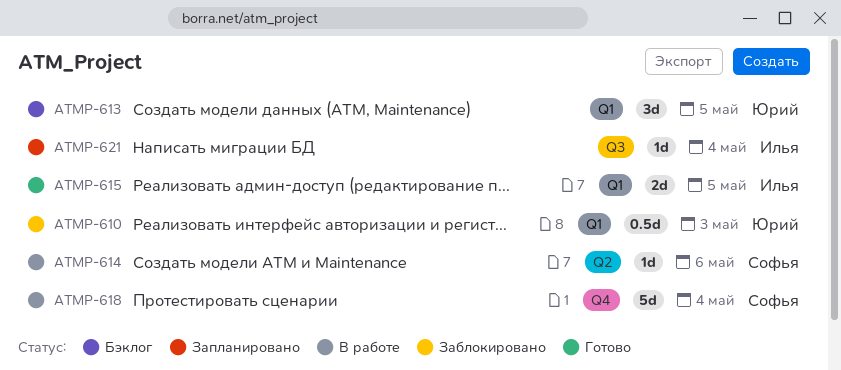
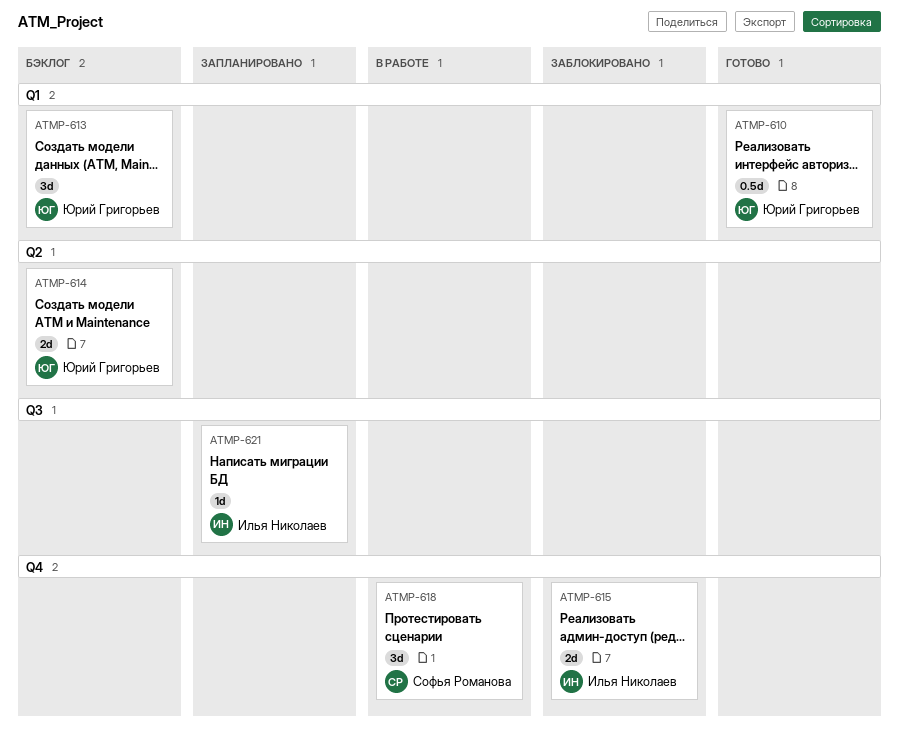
ATMP-610, status: Заблокировано -> Готово
ATMP-614, status: В работе -> Бэклог
ATMP-614, owner: Софья Романова -> Юрий Григорьев
ATMP-614, estimate: 1d -> 2d
ATMP-615, status: Готово -> Заблокировано
ATMP-615, label: Q1 -> Q4
ATMP-618, estimate: 5d -> 3d

